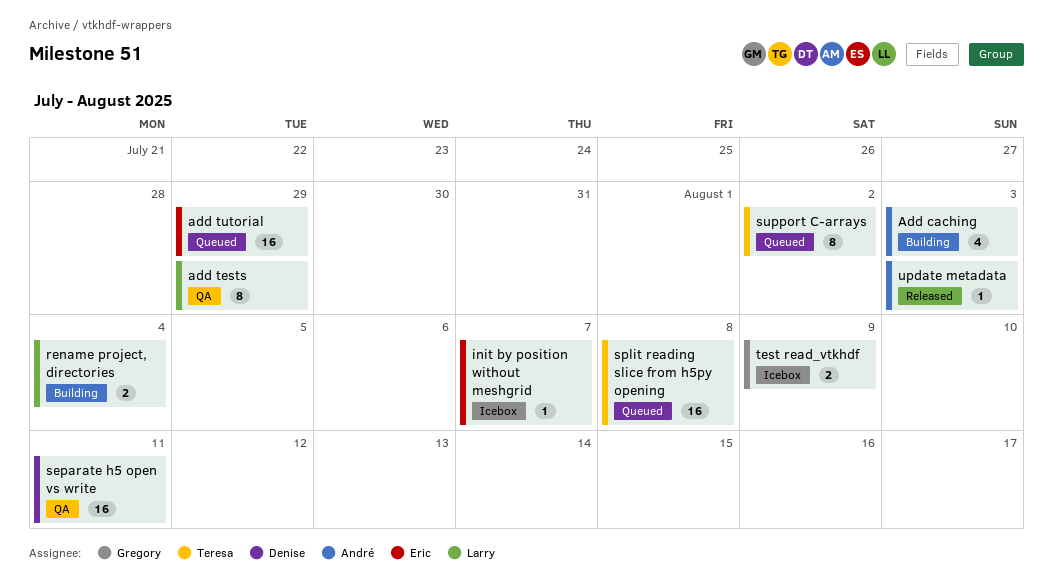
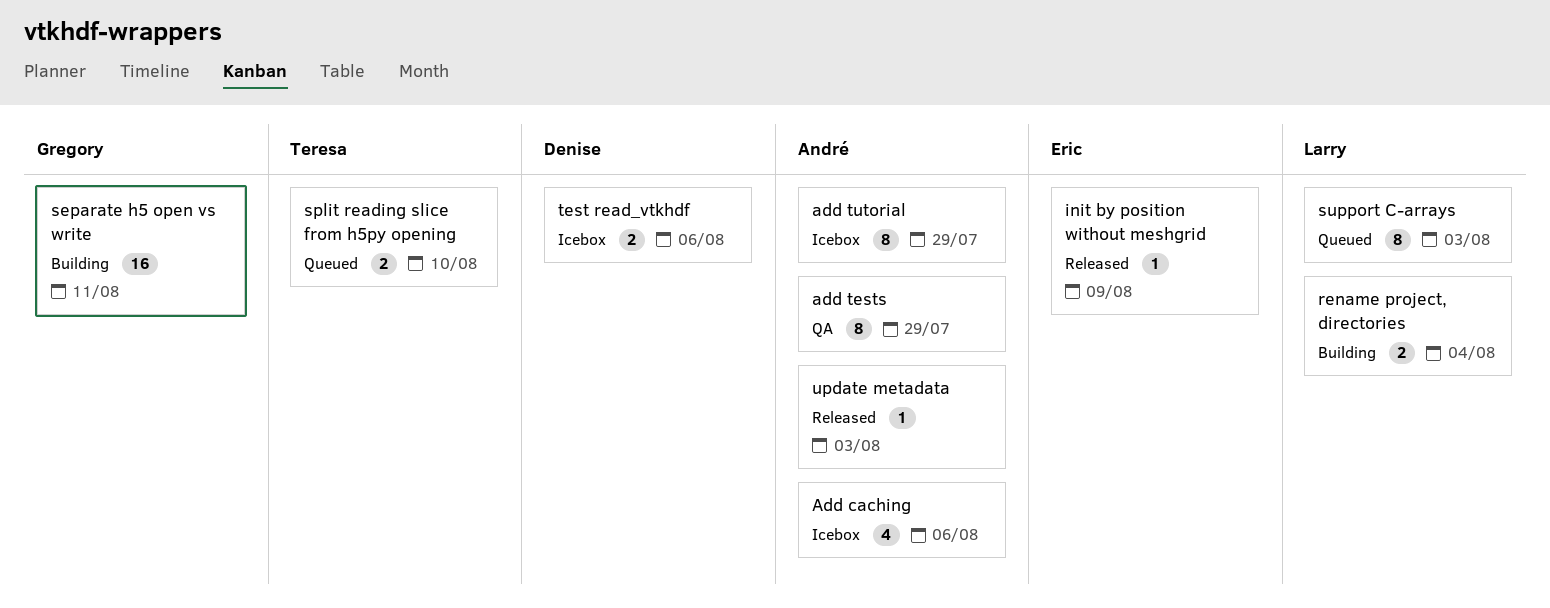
Add caching, status: Building -> Icebox
Add caching, due: Aug 3 -> Aug 6
add tests, owner: Larry -> André
add tutorial, status: Queued -> Icebox
add tutorial, owner: Eric -> André
add tutorial, estimate: 16 -> 8
init by position without meshgrid, status: Icebox -> Released
init by position without meshgrid, due: Aug 7 -> Aug 9
separate h5 open vs write, status: QA -> Building
separate h5 open vs write, owner: Denise -> Gregory
split reading slice from h5py opening, estimate: 16 -> 2
split reading slice from h5py opening, due: Aug 8 -> Aug 10
support C-arrays, owner: Teresa -> Larry
support C-arrays, due: Aug 2 -> Aug 3
test read_vtkhdf, owner: Gregory -> Denise
test read_vtkhdf, due: Aug 9 -> Aug 6

